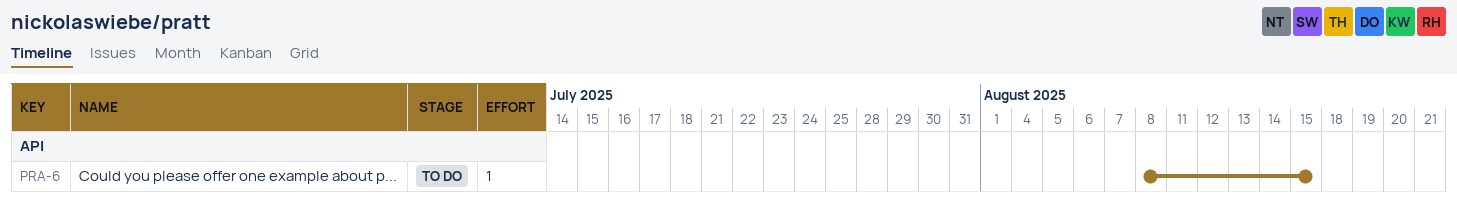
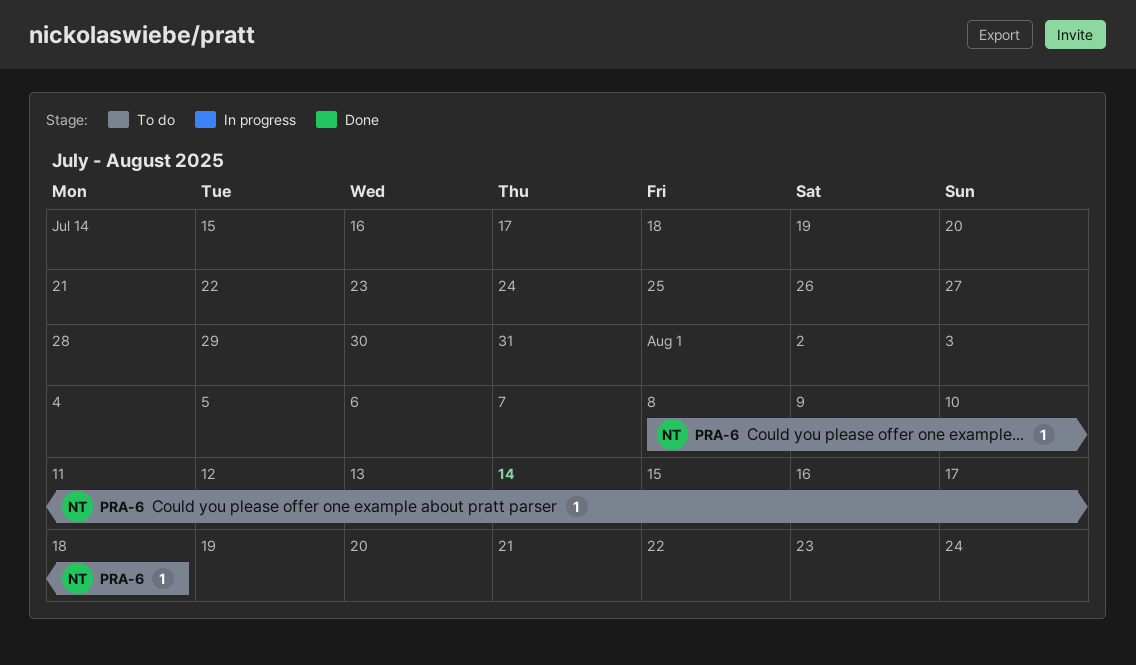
PRA-6, due: Aug 15 -> Aug 18

